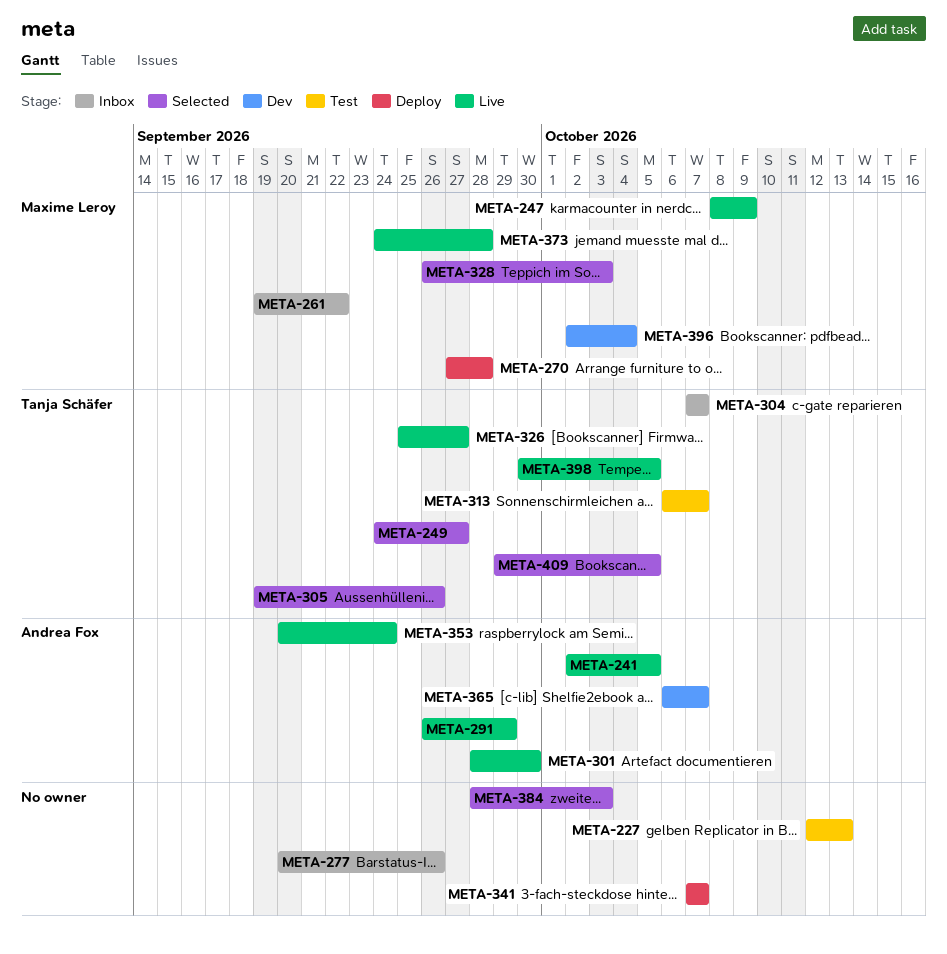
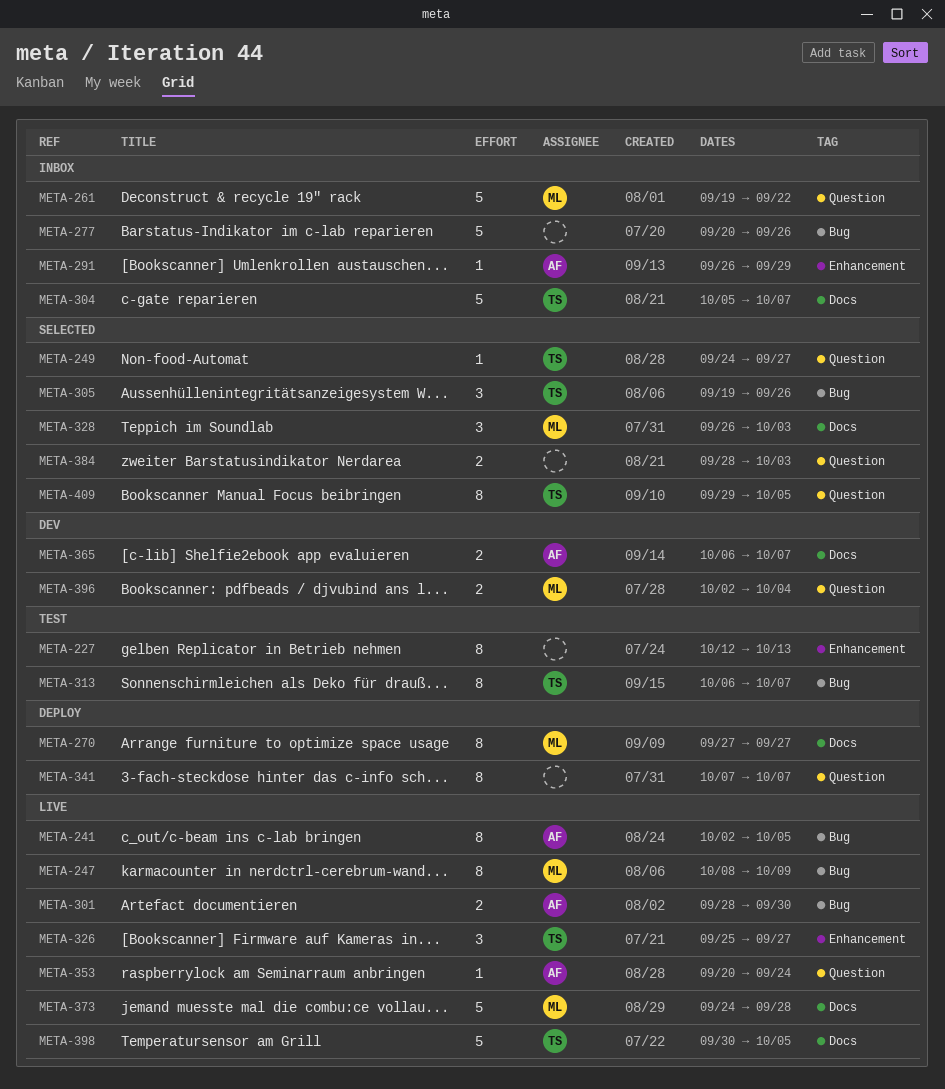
META-270, due: Sep 28 -> Sep 27
META-291, status: Live -> Inbox
META-304, start: Oct 7 -> Oct 5

